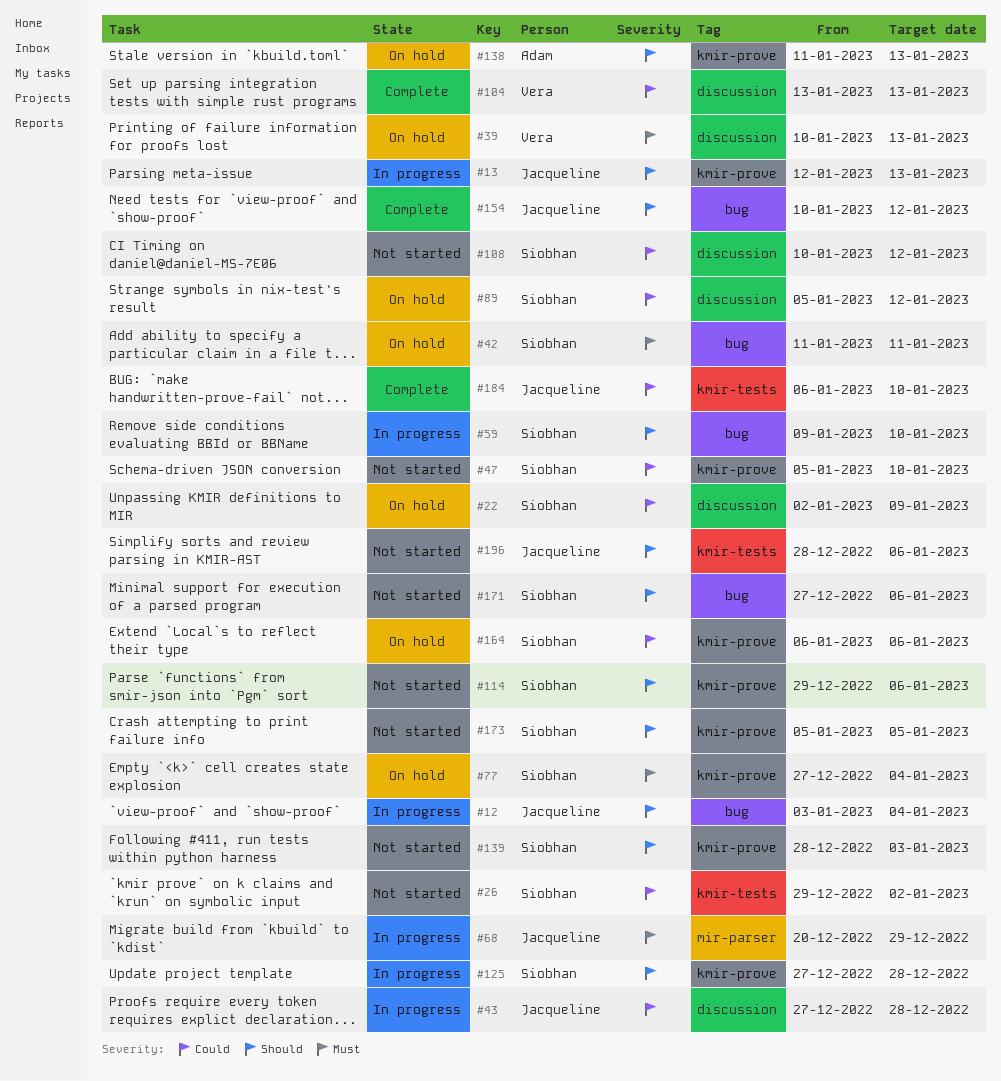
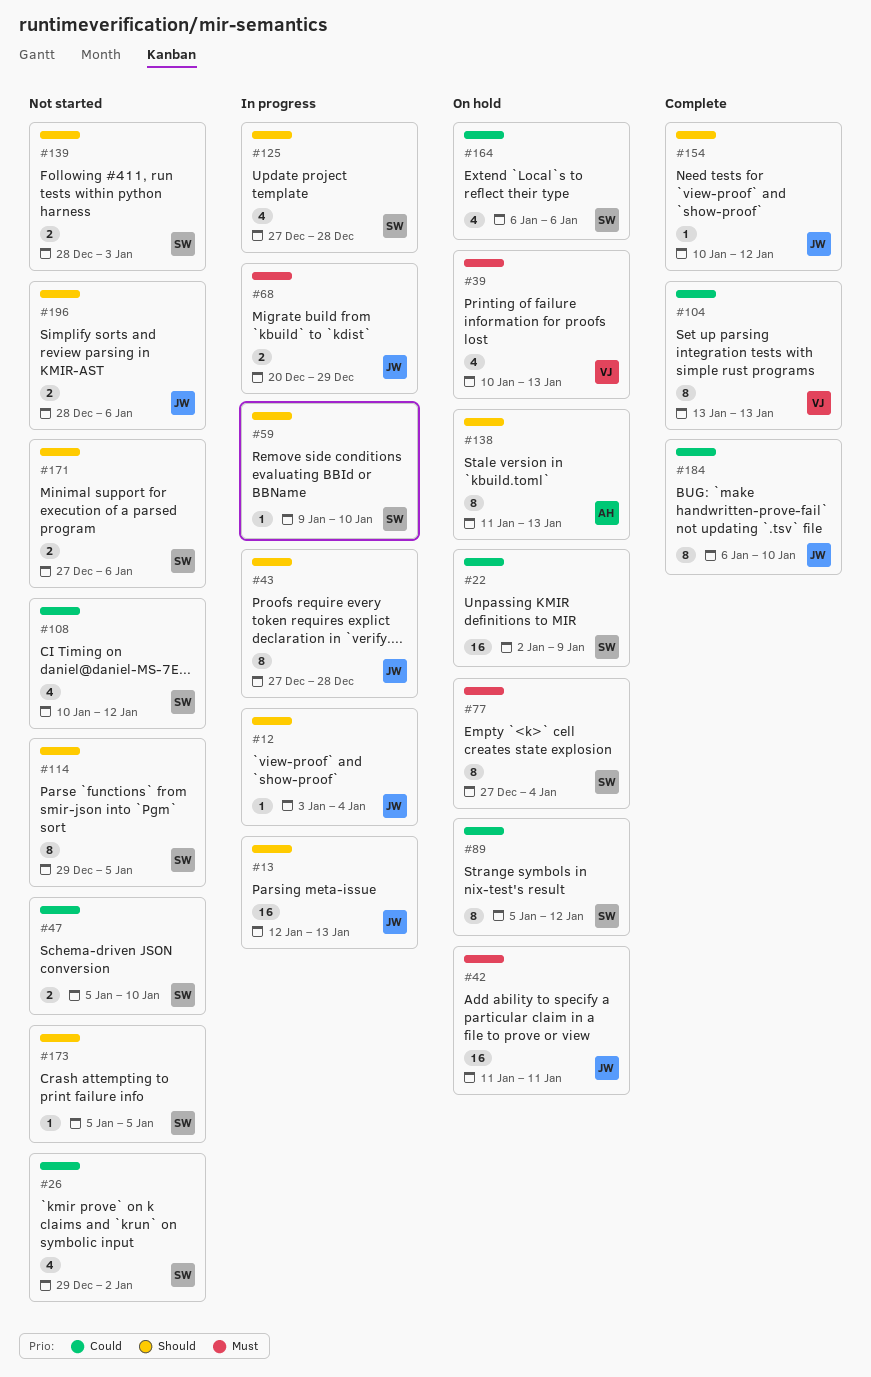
#42, owner: Siobhan -> Jacqueline
#43, priority: Could -> Should
#114, due: Jan 6 -> Jan 5

